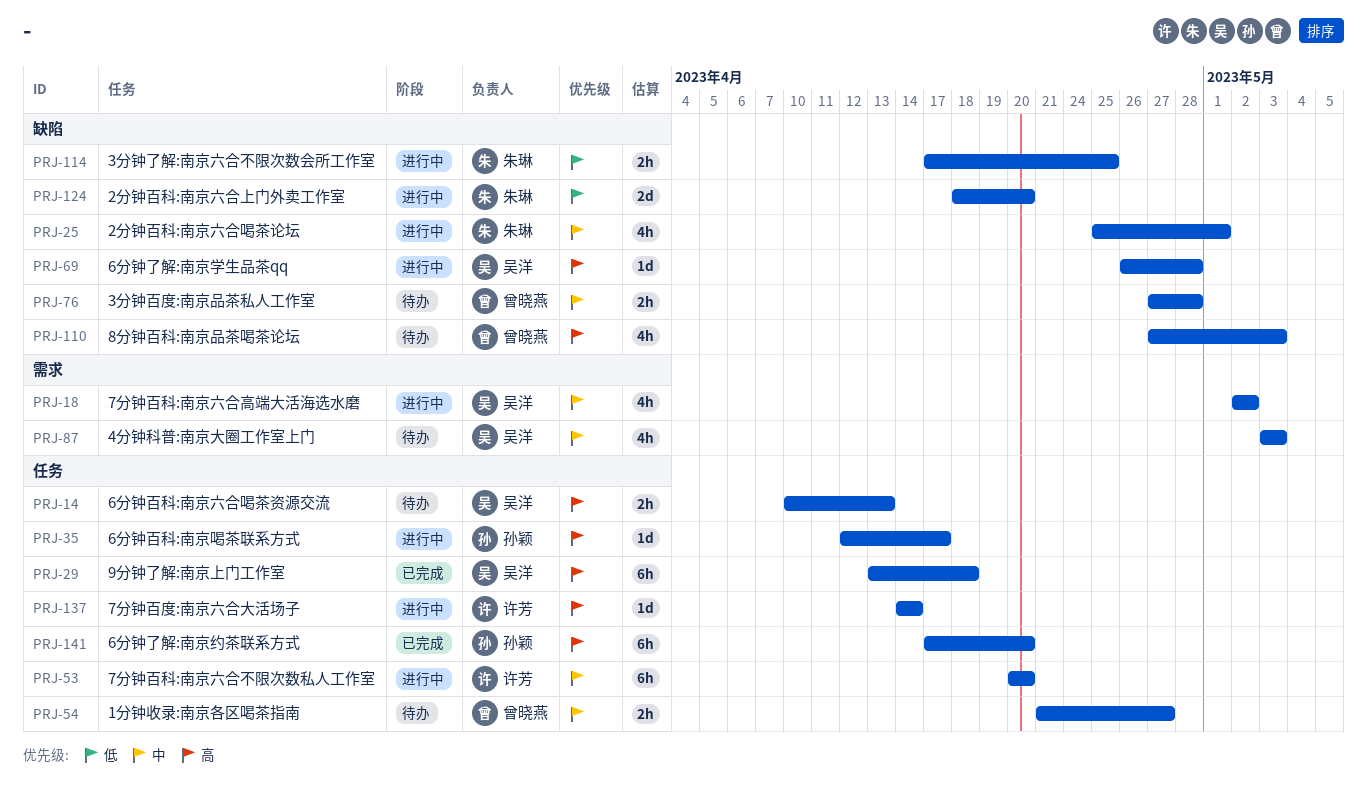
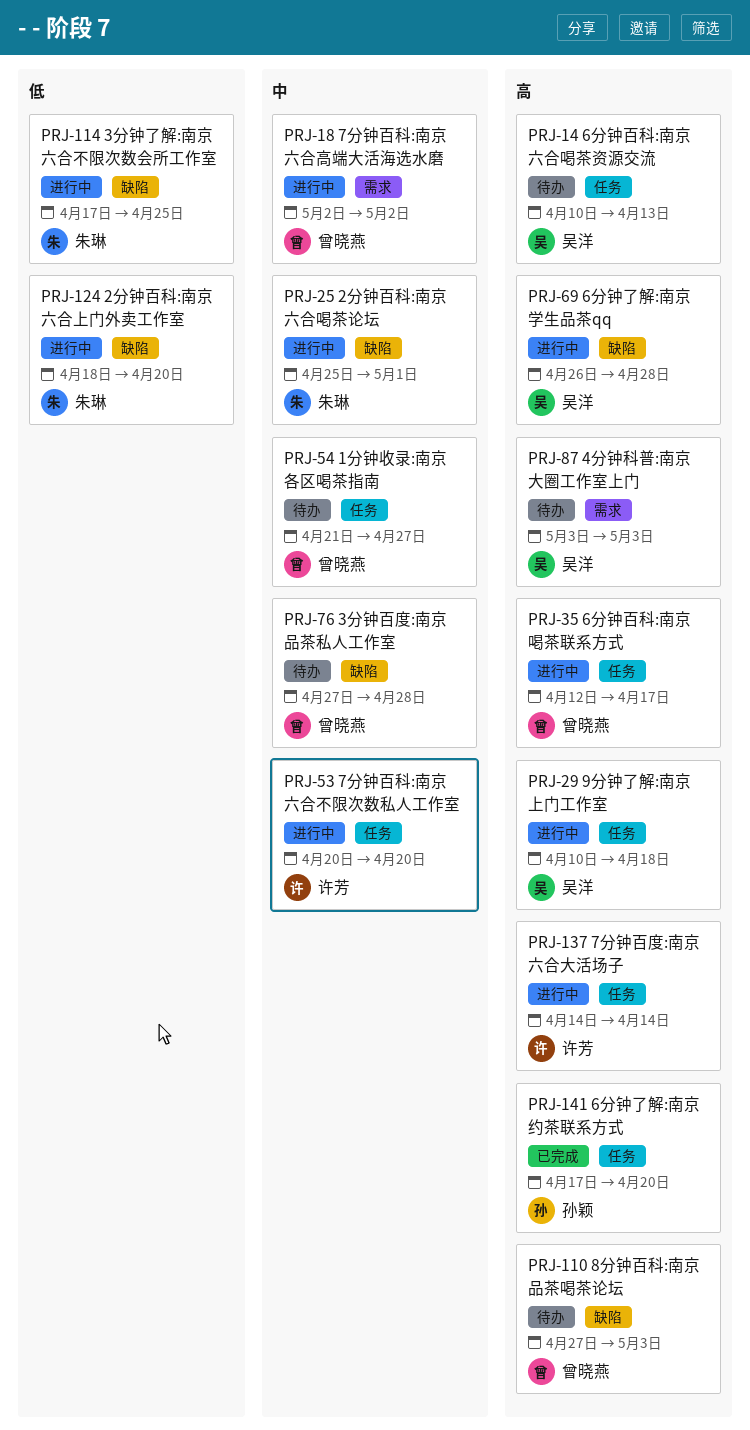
PRJ-18, owner: 吴洋 -> 曾晓燕
PRJ-29, status: 已完成 -> 进行中
PRJ-29, start: Apr 13 -> Apr 10
PRJ-35, owner: 孙颖 -> 曾晓燕
PRJ-87, priority: 中 -> 高

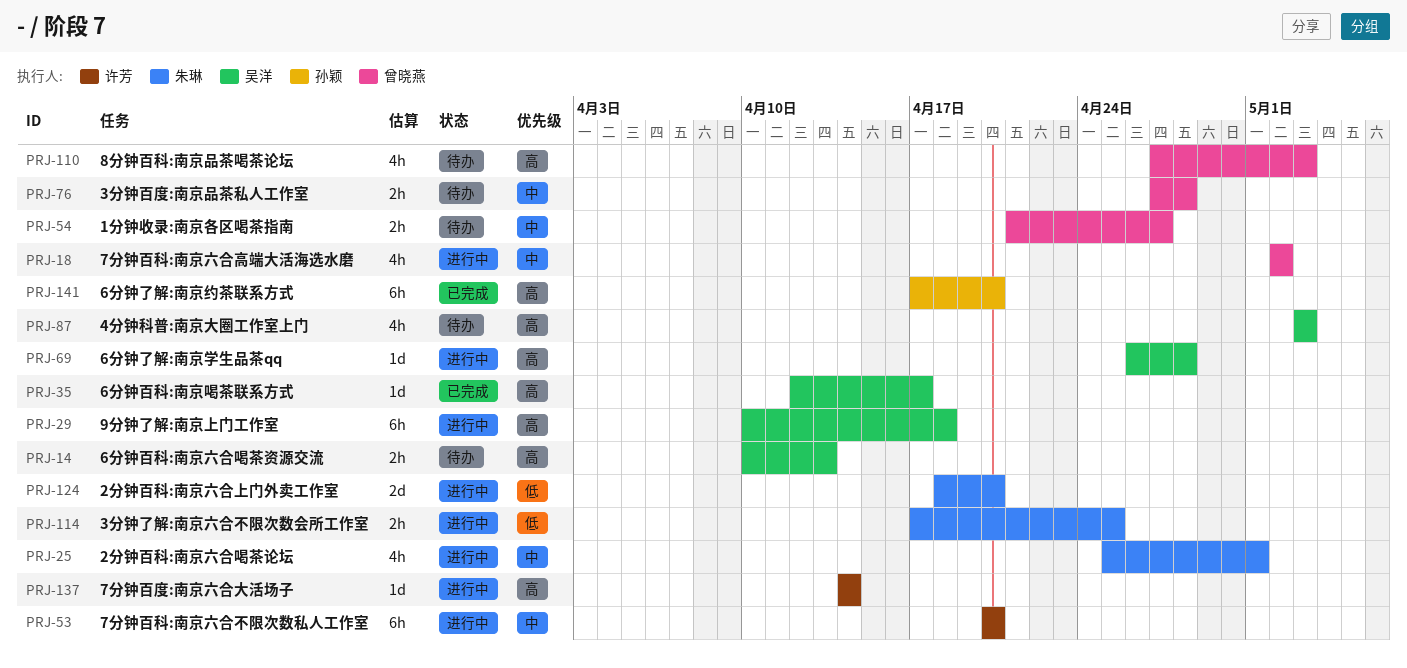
PRJ-35, status: 进行中 -> 已完成
PRJ-35, owner: 曾晓燕 -> 吴洋

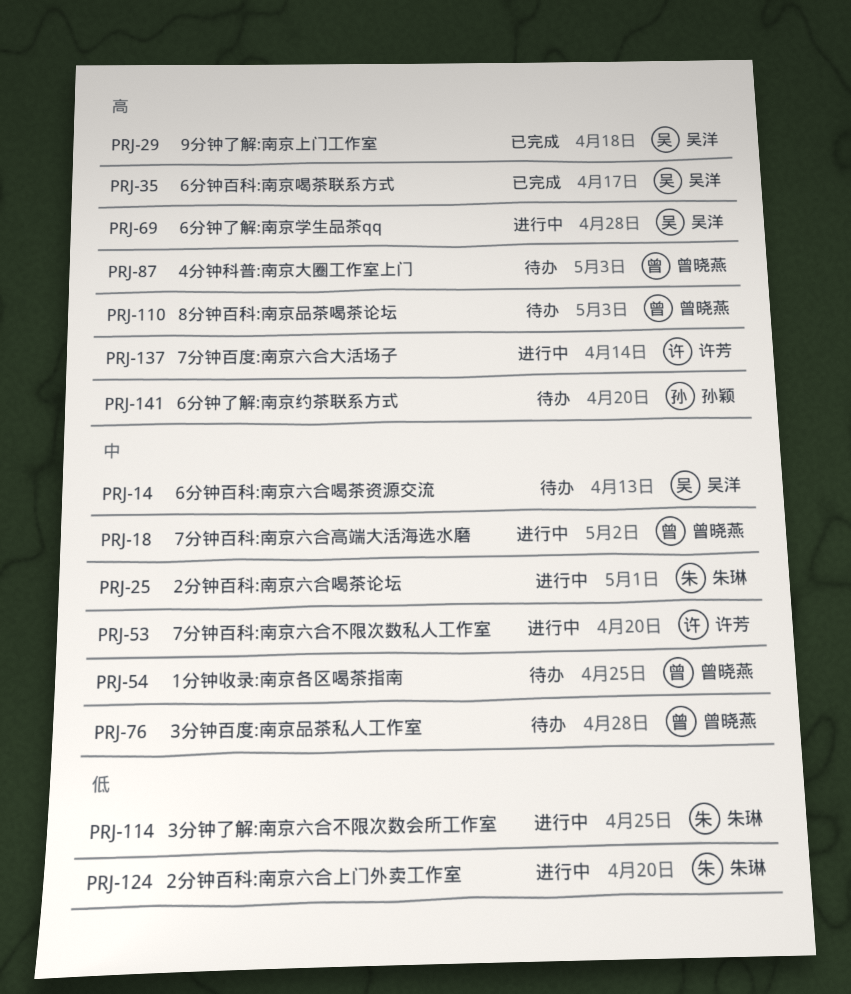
PRJ-14, priority: 高 -> 中
PRJ-29, status: 进行中 -> 已完成
PRJ-54, due: Apr 27 -> Apr 25
PRJ-87, owner: 吴洋 -> 曾晓燕
PRJ-141, status: 已完成 -> 待办

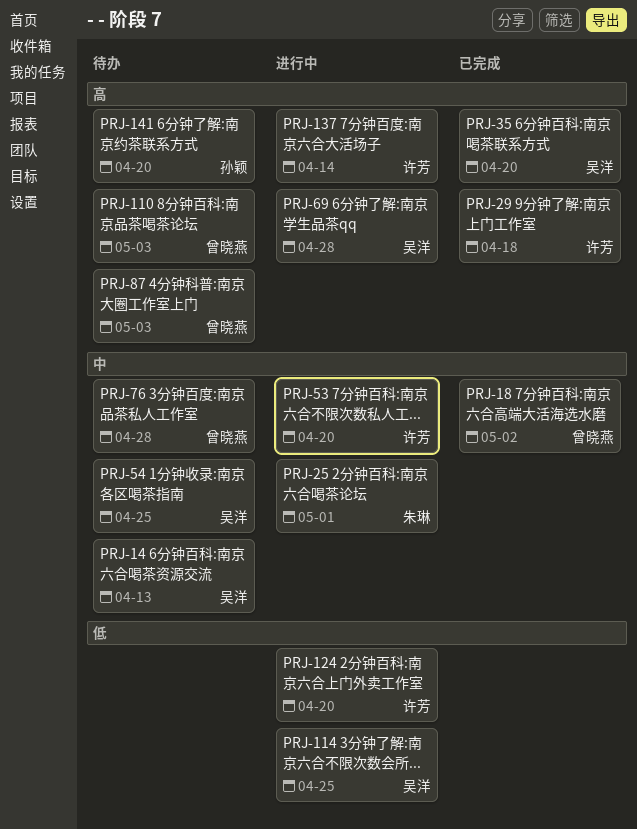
PRJ-18, status: 进行中 -> 已完成
PRJ-29, owner: 吴洋 -> 许芳
PRJ-35, due: Apr 17 -> Apr 20
PRJ-54, owner: 曾晓燕 -> 吴洋
PRJ-114, owner: 朱琳 -> 吴洋
PRJ-124, owner: 朱琳 -> 许芳

